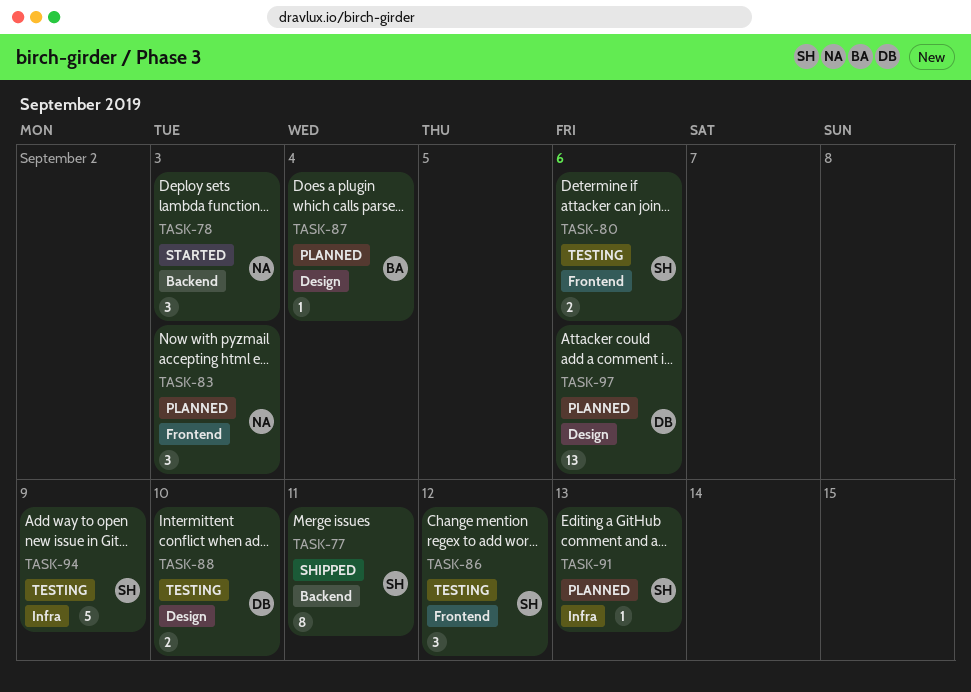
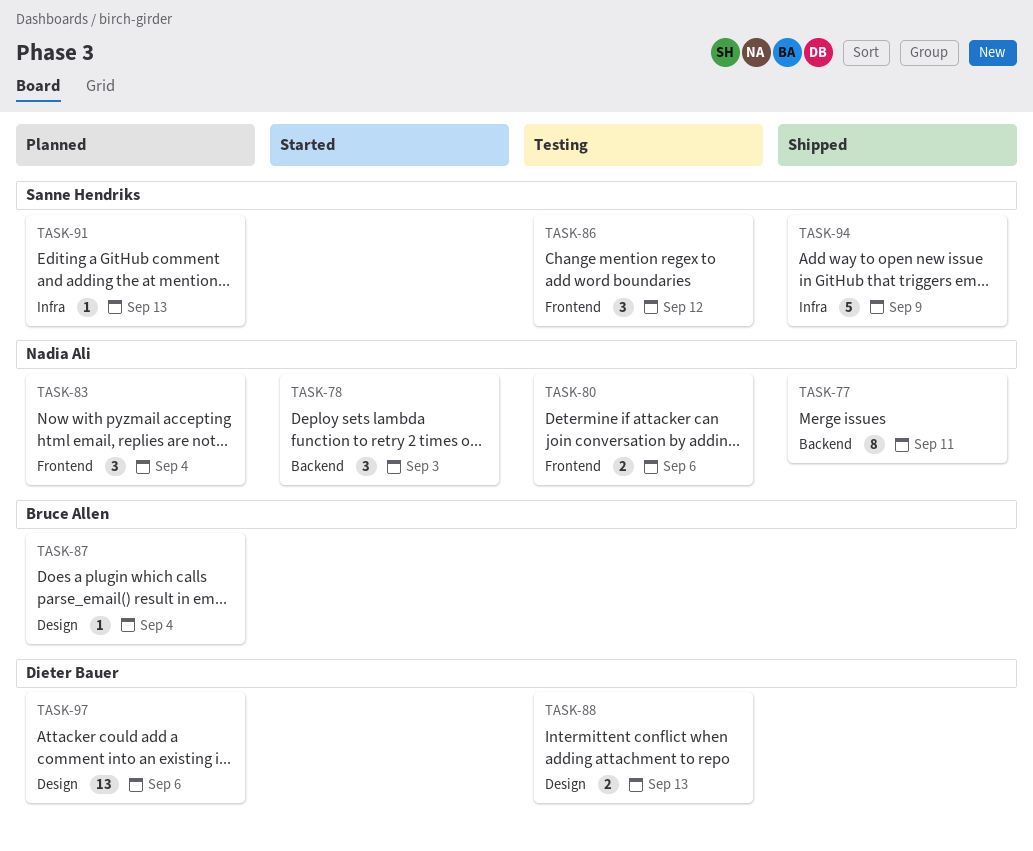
TASK-77, owner: Sanne Hendriks -> Nadia Ali
TASK-80, owner: Sanne Hendriks -> Nadia Ali
TASK-83, due: Sep 3 -> Sep 4
TASK-88, due: Sep 10 -> Sep 13
TASK-94, status: Testing -> Shipped

